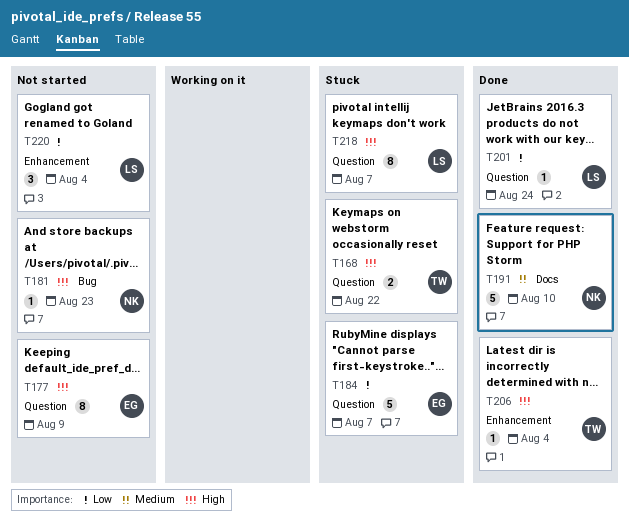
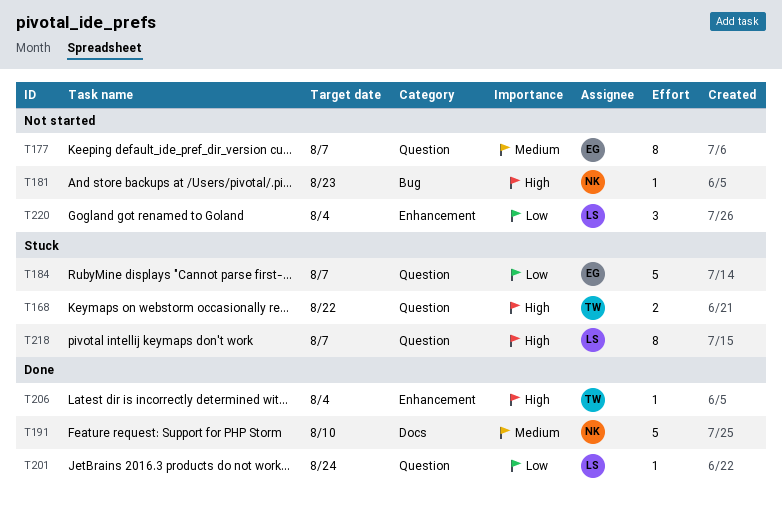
T177, priority: High -> Medium
T177, due: Aug 9 -> Aug 7

